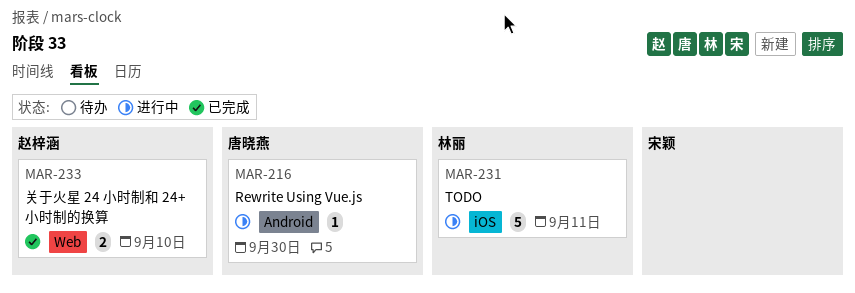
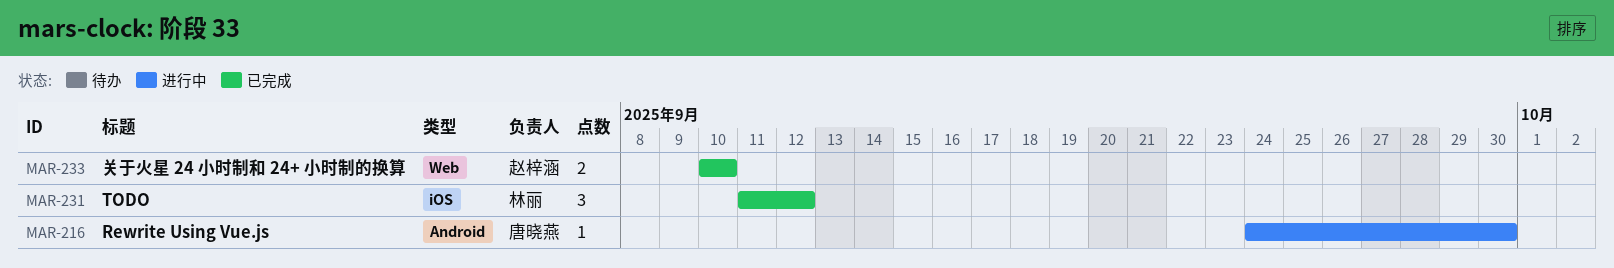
MAR-231, status: 进行中 -> 已完成
MAR-231, estimate: 5 -> 3
MAR-231, due: Sep 11 -> Sep 12

